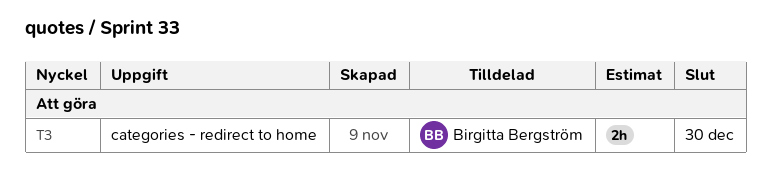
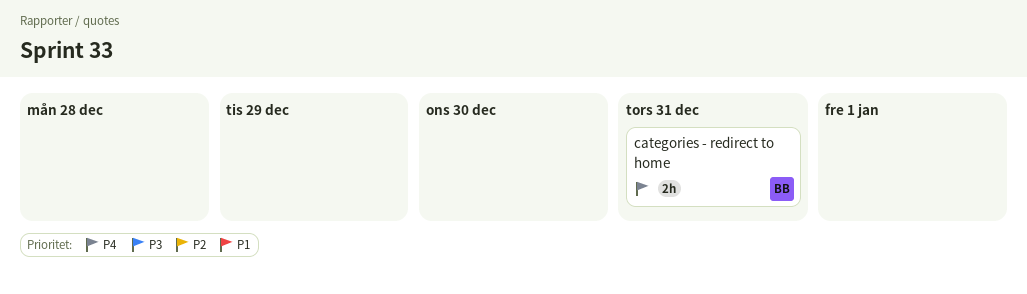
categories - redirect to home, due: Dec 30 -> Dec 31

